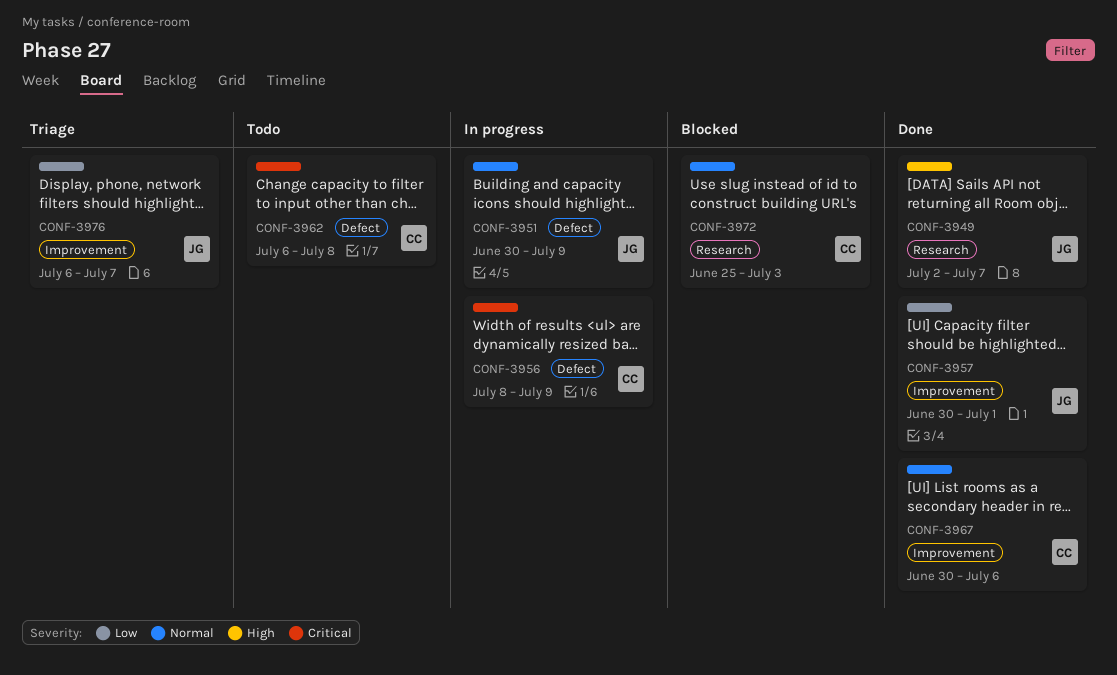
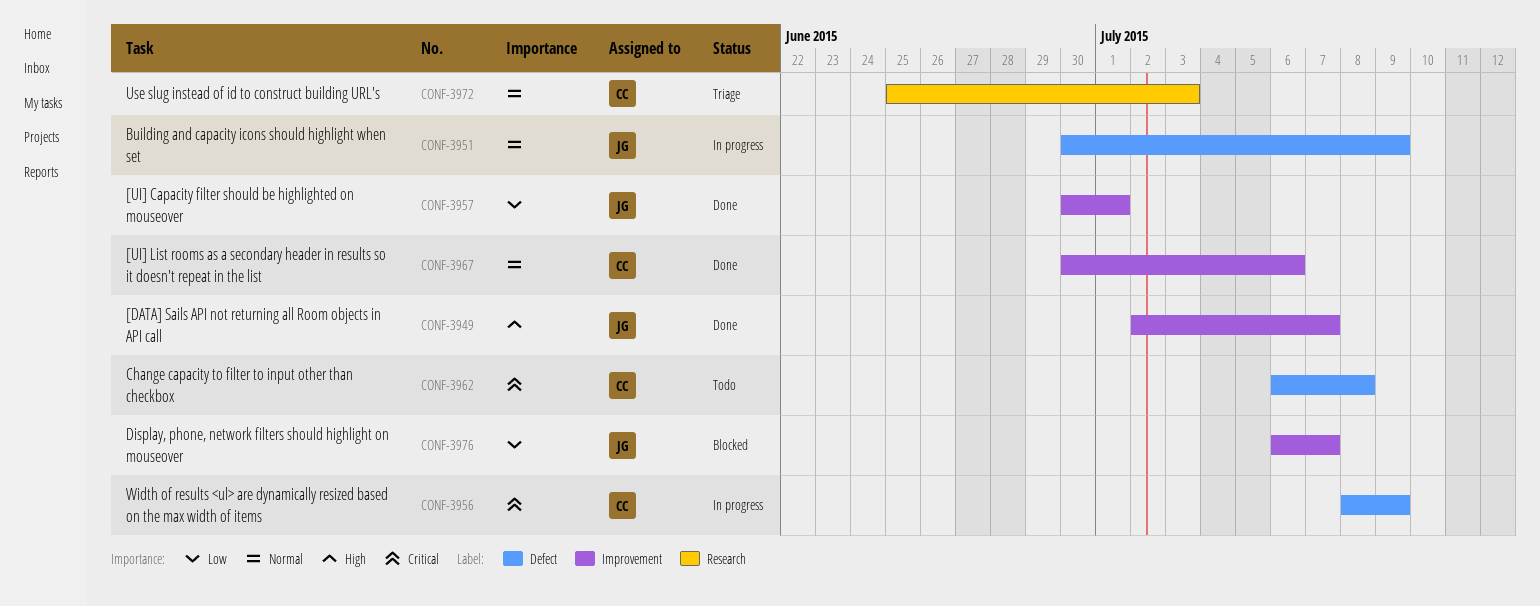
CONF-3949, label: Research -> Improvement
CONF-3972, status: Blocked -> Triage
CONF-3976, status: Triage -> Blocked

